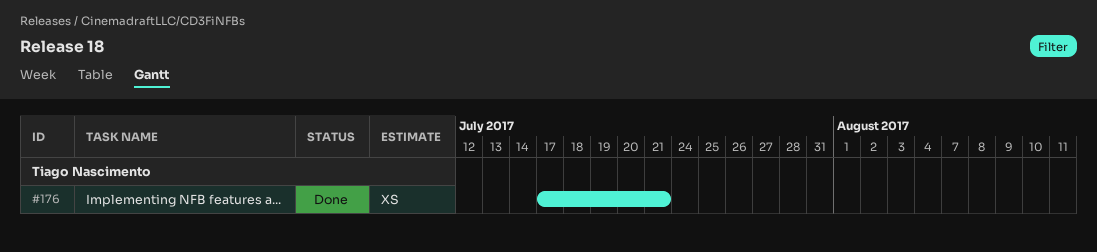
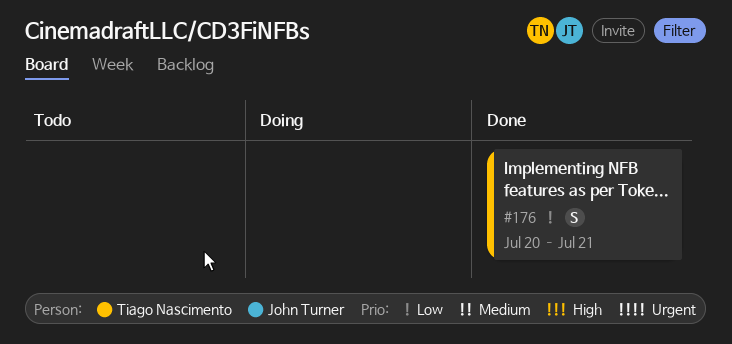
#176, estimate: XS -> S
#176, start: Jul 17 -> Jul 20

